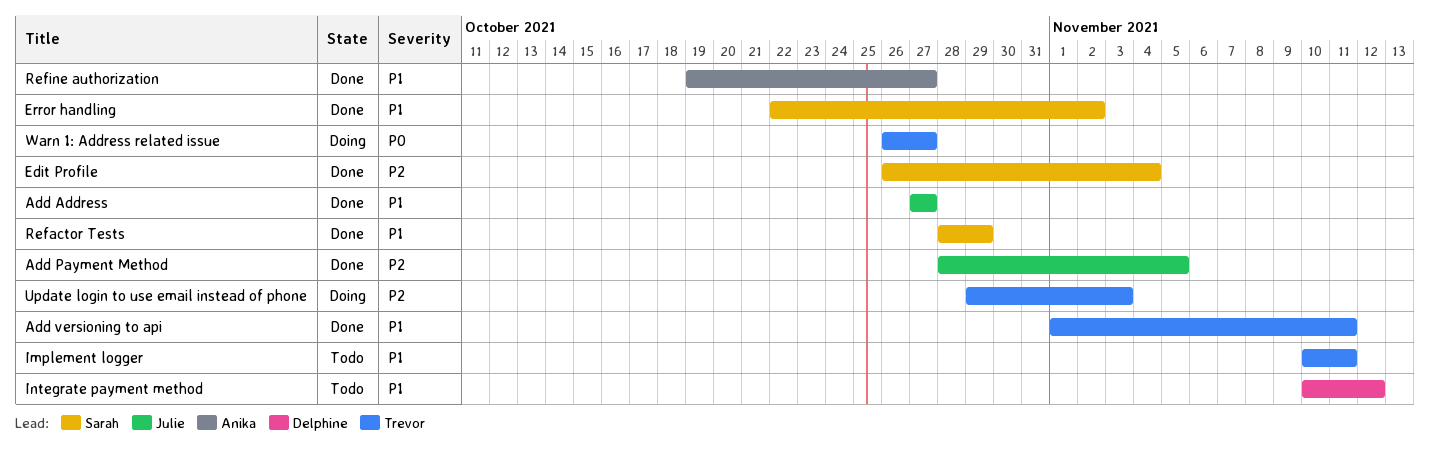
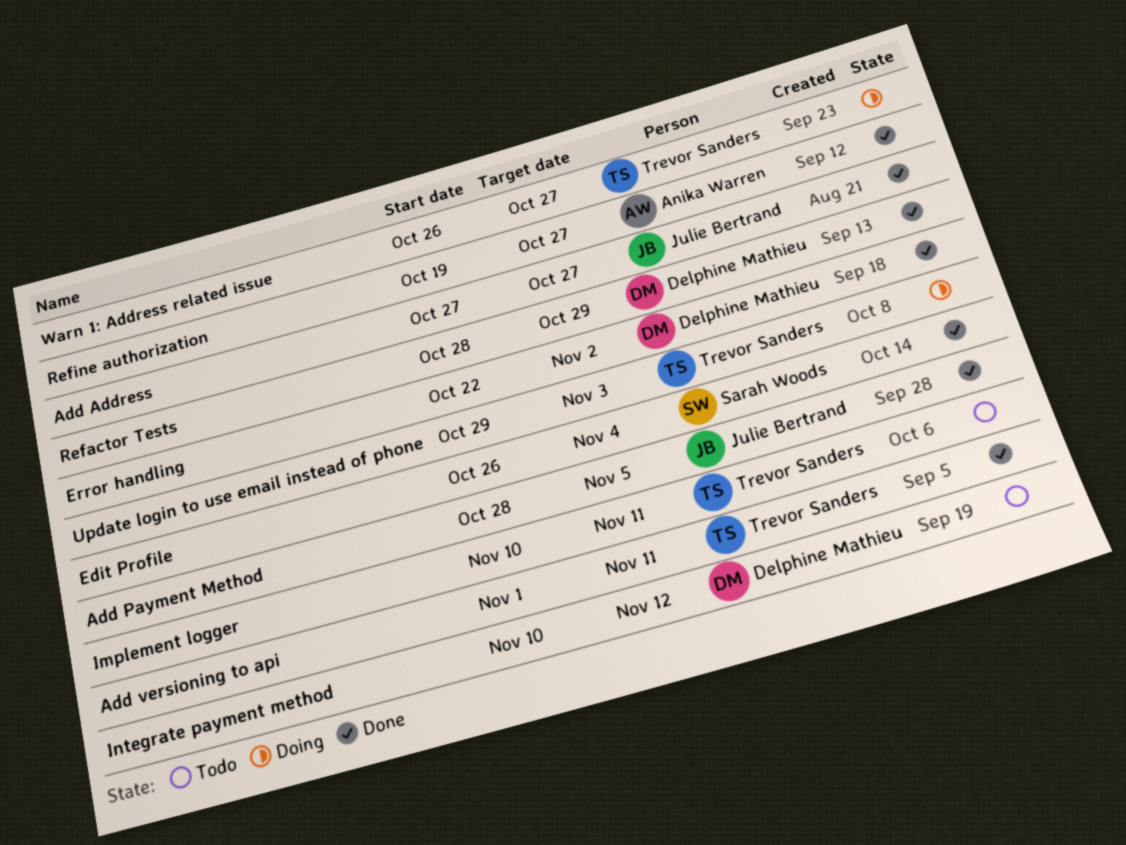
Error handling, owner: Sarah Woods -> Delphine Mathieu
Refactor Tests, owner: Sarah Woods -> Delphine Mathieu

